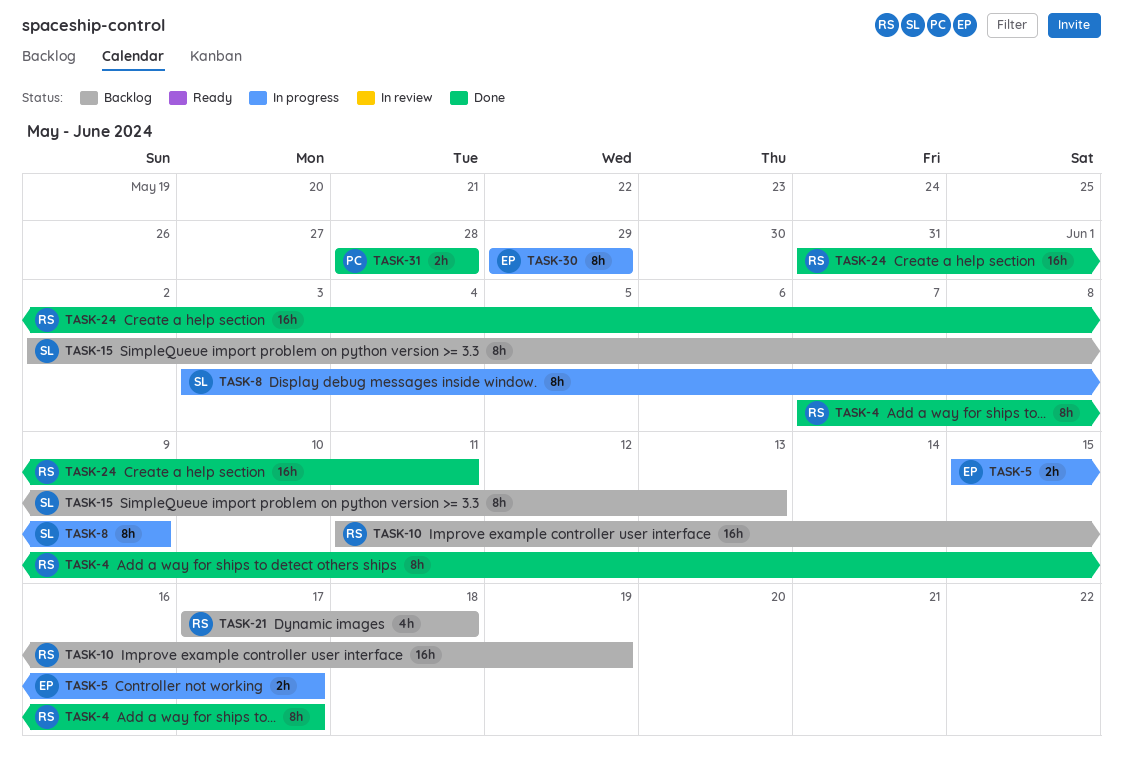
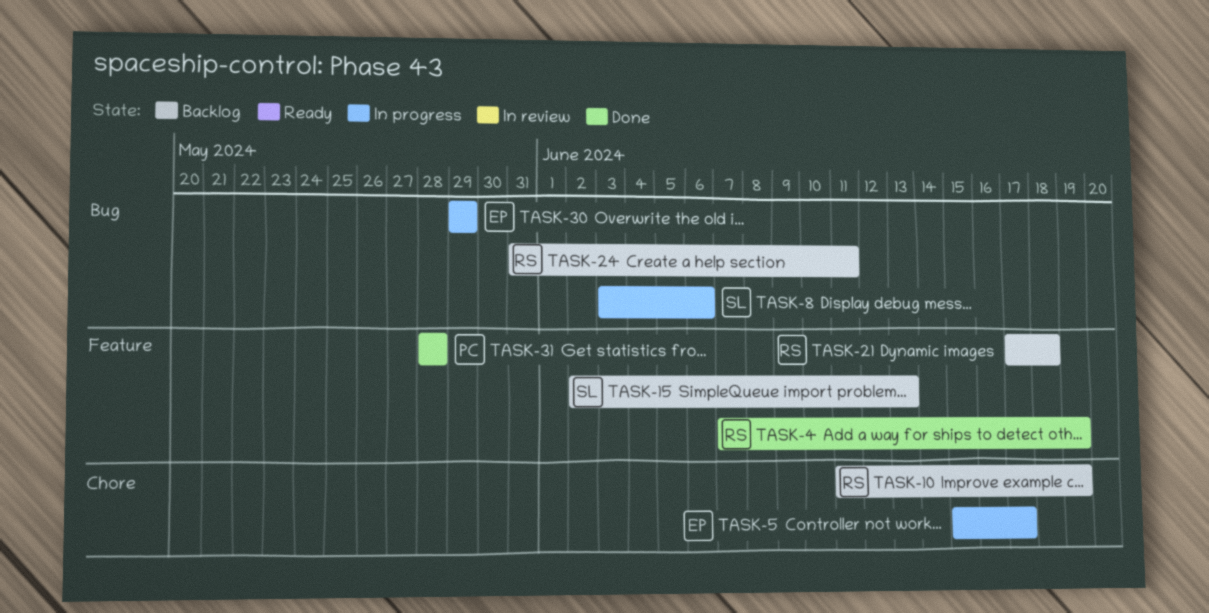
TASK-4, due: Jun 17 -> Jun 19
TASK-8, due: Jun 9 -> Jun 6
TASK-24, status: Done -> Backlog

